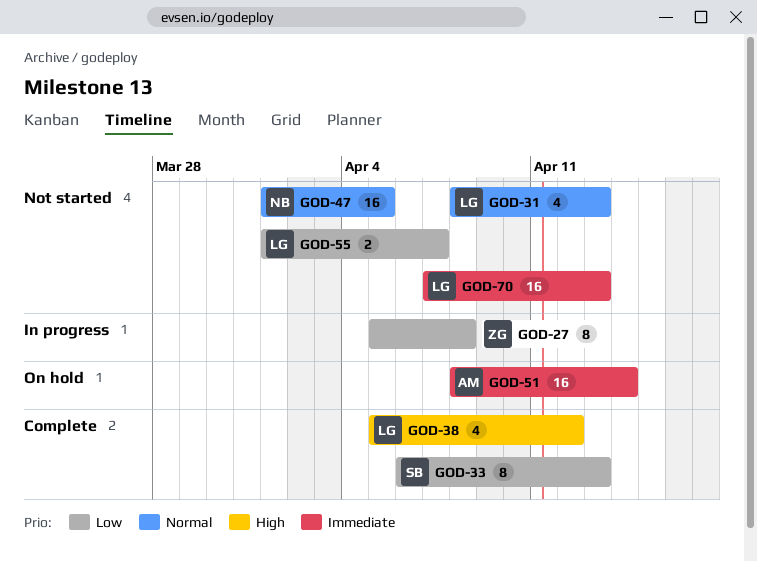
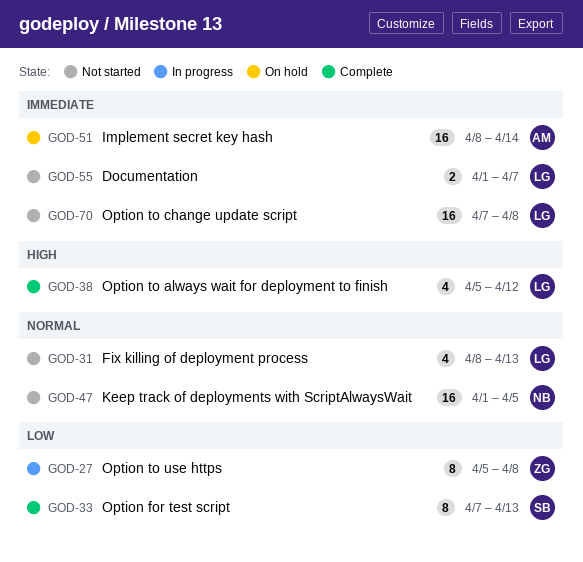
GOD-33, start: Apr 6 -> Apr 7
GOD-55, priority: Low -> Immediate
GOD-70, due: Apr 13 -> Apr 8

